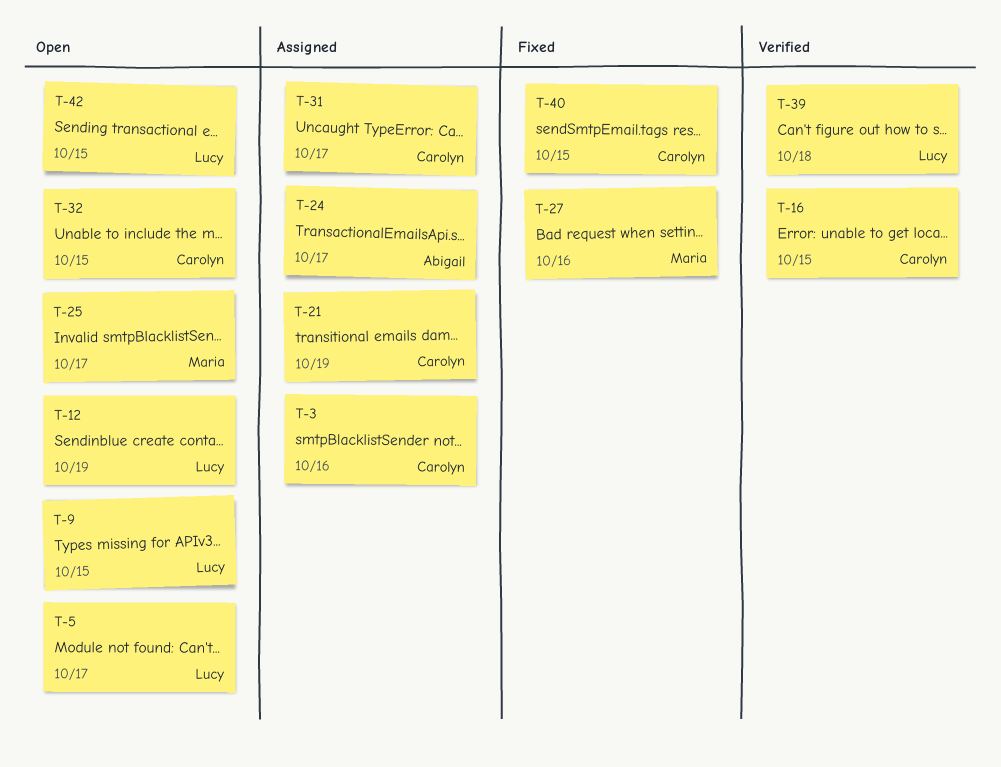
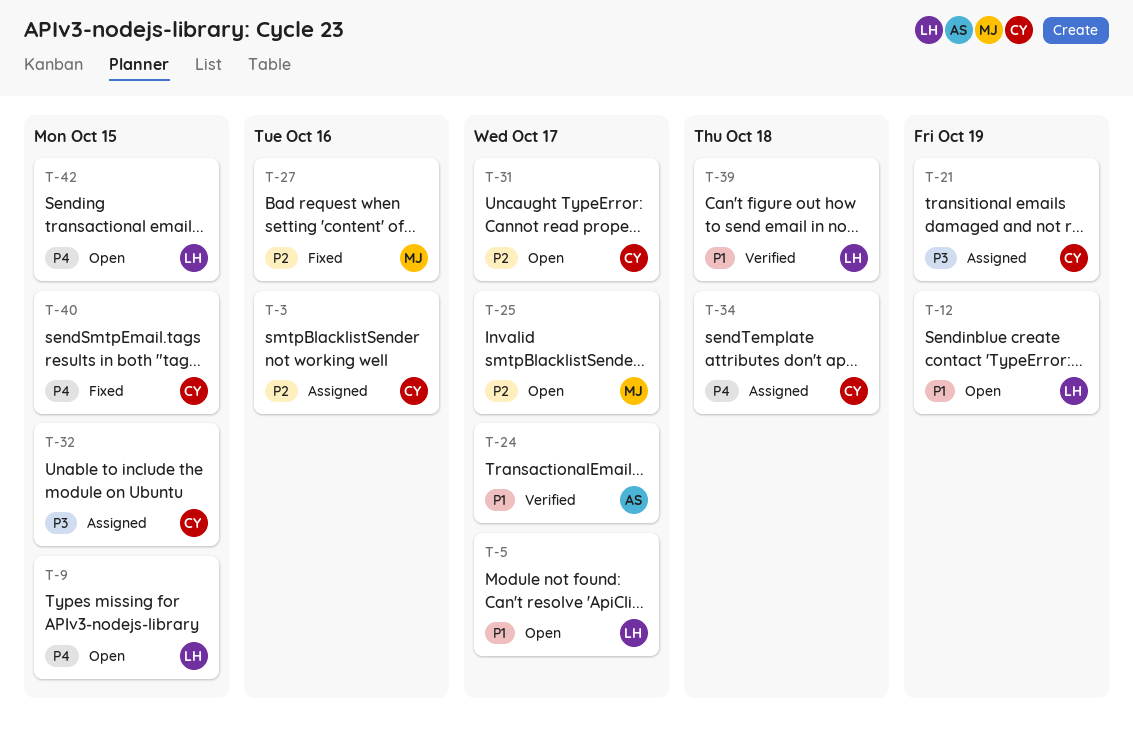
T-16: present -> none
T-24, status: Assigned -> Verified
T-31, status: Assigned -> Open
T-32, status: Open -> Assigned
T-34: none -> present

